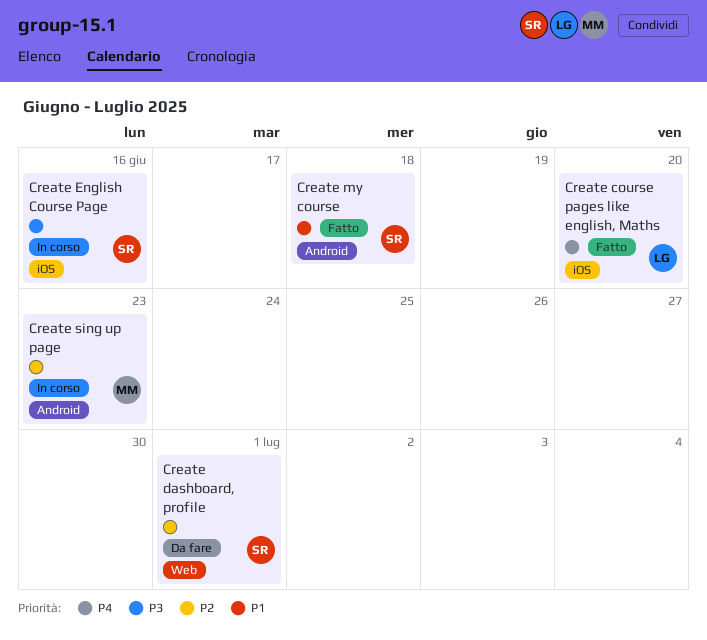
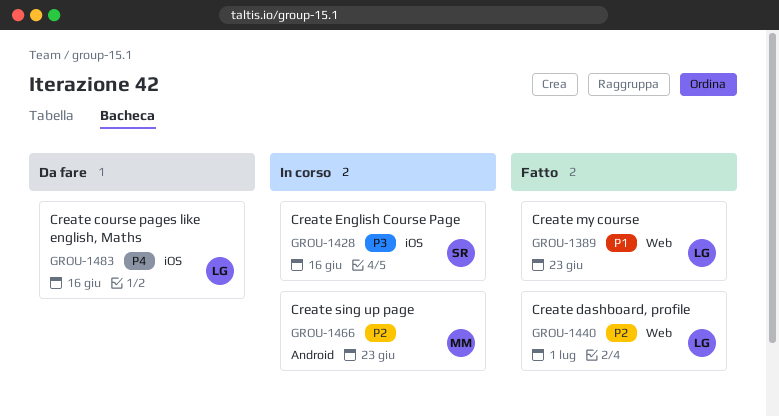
Create course pages like english, Maths, status: Fatto -> Da fare
Create course pages like english, Maths, due: Jun 20 -> Jun 16
Create dashboard, profile, status: Da fare -> Fatto
Create dashboard, profile, owner: SR -> LG
Create my course, owner: SR -> LG
Create my course, label: Android -> Web
Create my course, due: Jun 18 -> Jun 23

